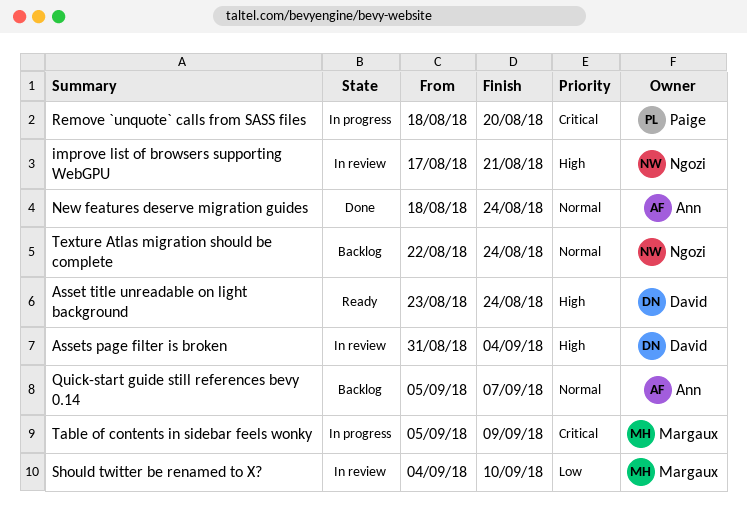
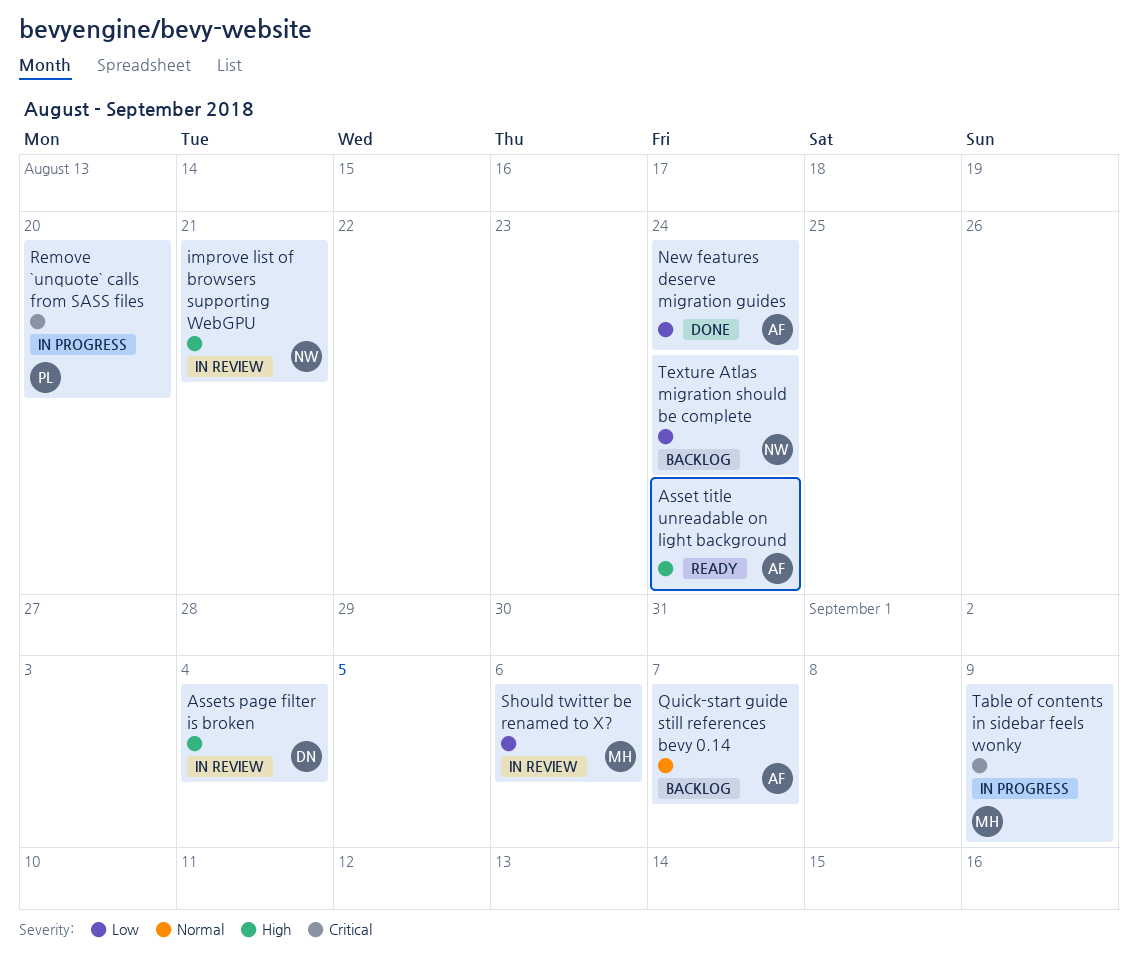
Asset title unreadable on light background, owner: David -> Ann
New features deserve migration guides, priority: Normal -> Low
Should twitter be renamed to X?, due: Sep 10 -> Sep 6
Texture Atlas migration should be complete, priority: Normal -> Low

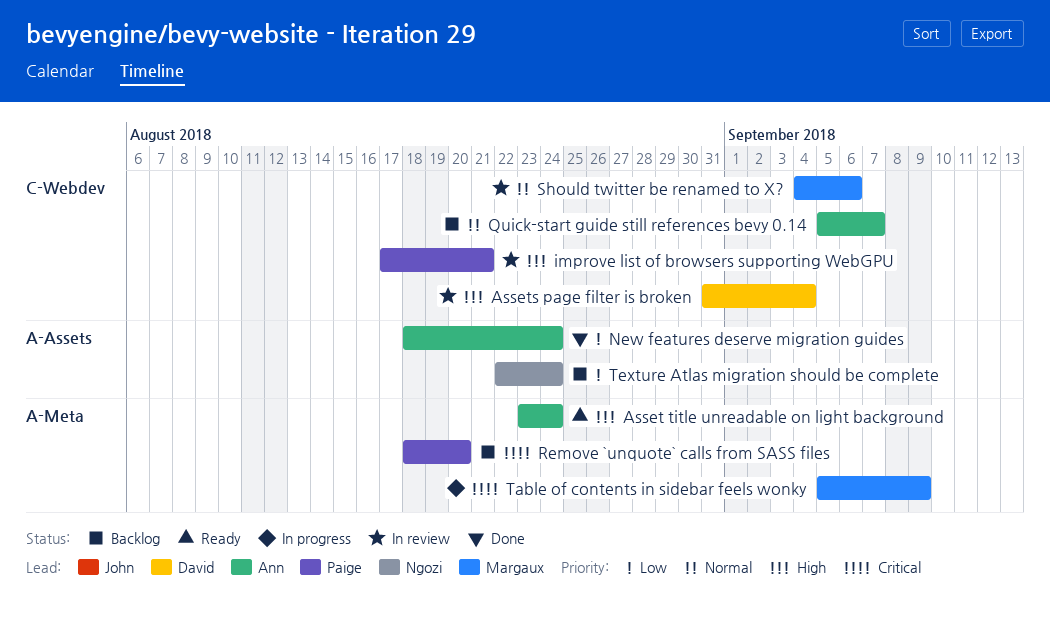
improve list of browsers supporting WebGPU, owner: Ngozi -> Paige
Remove `unquote` calls from SASS files, status: In progress -> Backlog
Should twitter be renamed to X?, priority: Low -> Normal

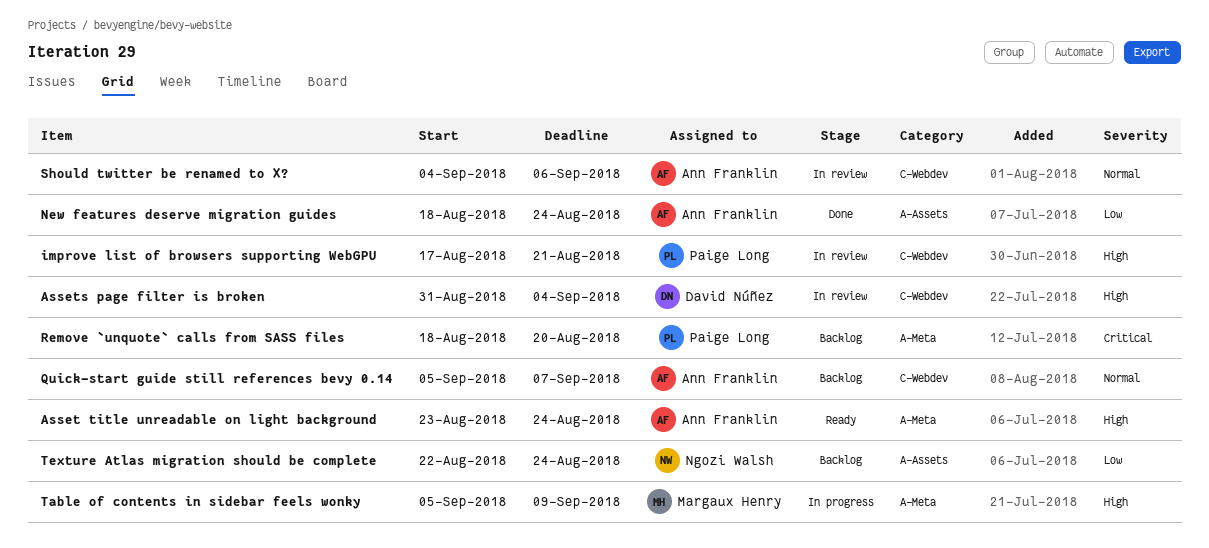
Should twitter be renamed to X?, owner: Margaux Henry -> Ann Franklin
Table of contents in sidebar feels wonky, priority: Critical -> High

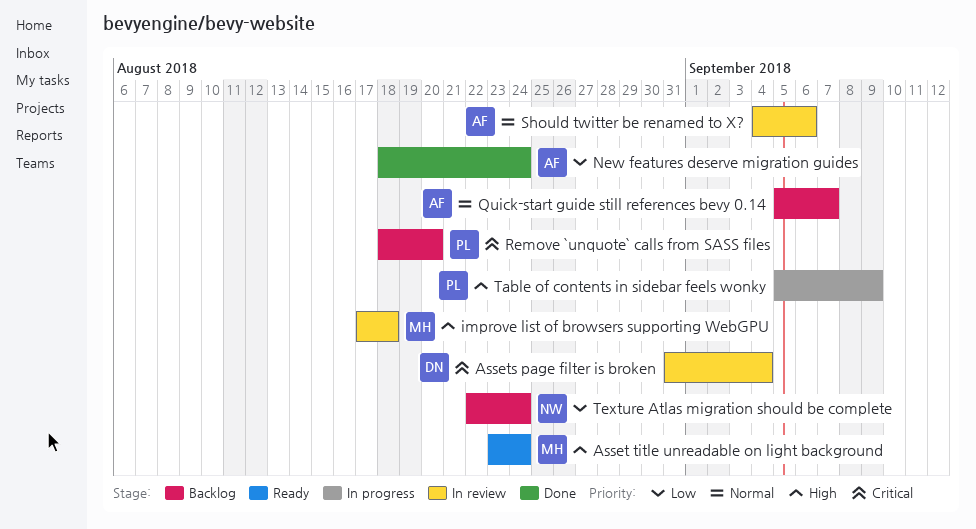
Asset title unreadable on light background, owner: Ann Franklin -> Margaux Henry
Assets page filter is broken, priority: High -> Critical
improve list of browsers supporting WebGPU, owner: Paige Long -> Margaux Henry
improve list of browsers supporting WebGPU, due: Aug 21 -> Aug 18
Table of contents in sidebar feels wonky, owner: Margaux Henry -> Paige Long

